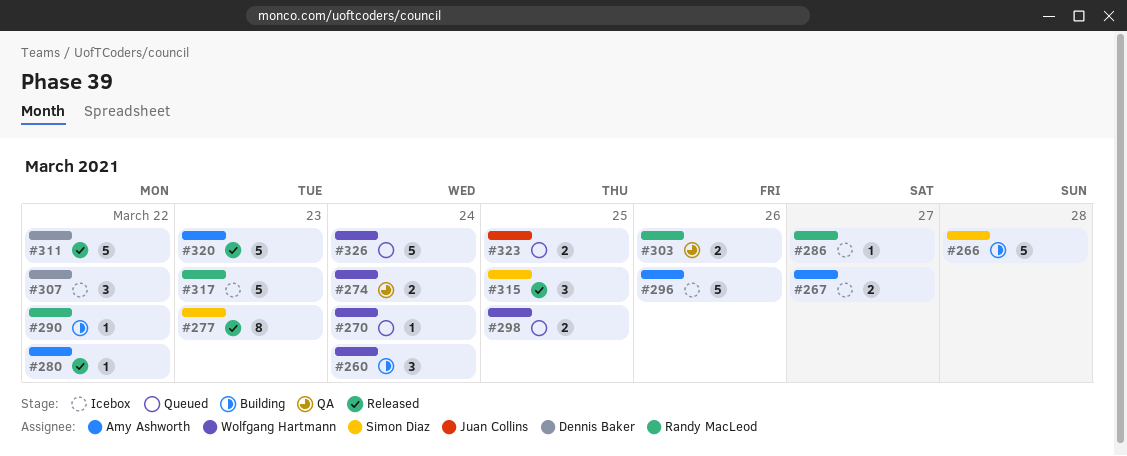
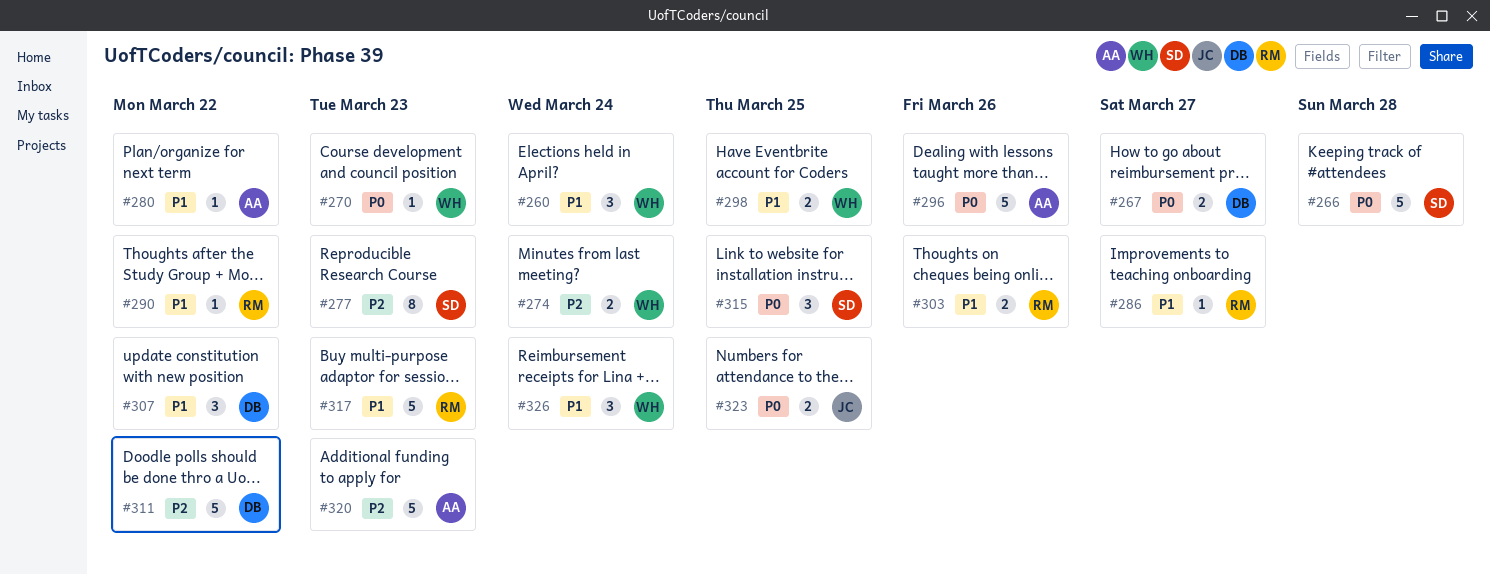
#267, owner: Amy Ashworth -> Dennis Baker
#270, due: Mar 24 -> Mar 23
#326, estimate: 5 -> 3

